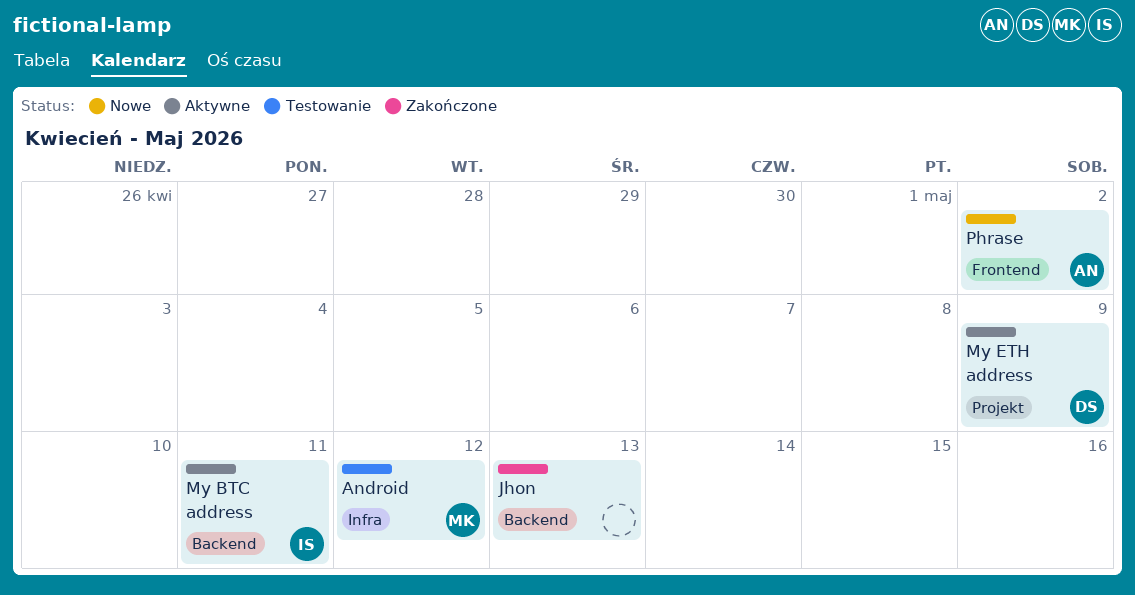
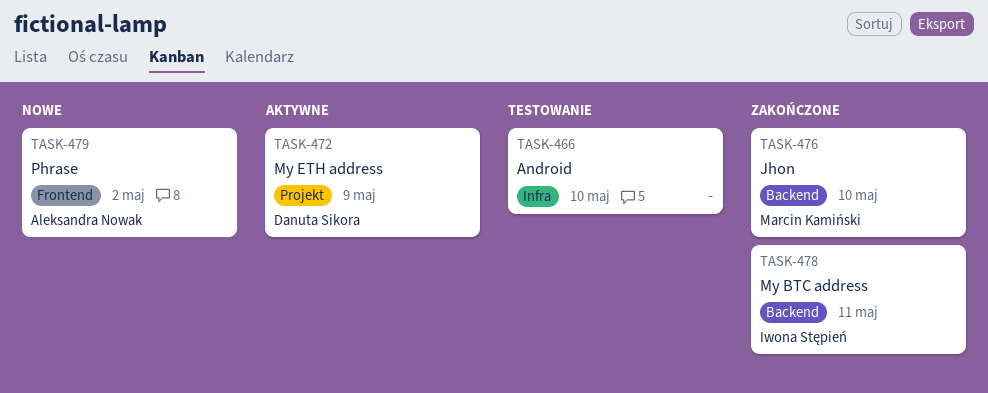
Android, owner: Marcin Kamiński -> none
Android, due: May 12 -> May 10
Jhon, owner: none -> Marcin Kamiński
Jhon, due: May 13 -> May 10
My BTC address, status: Aktywne -> Zakończone

